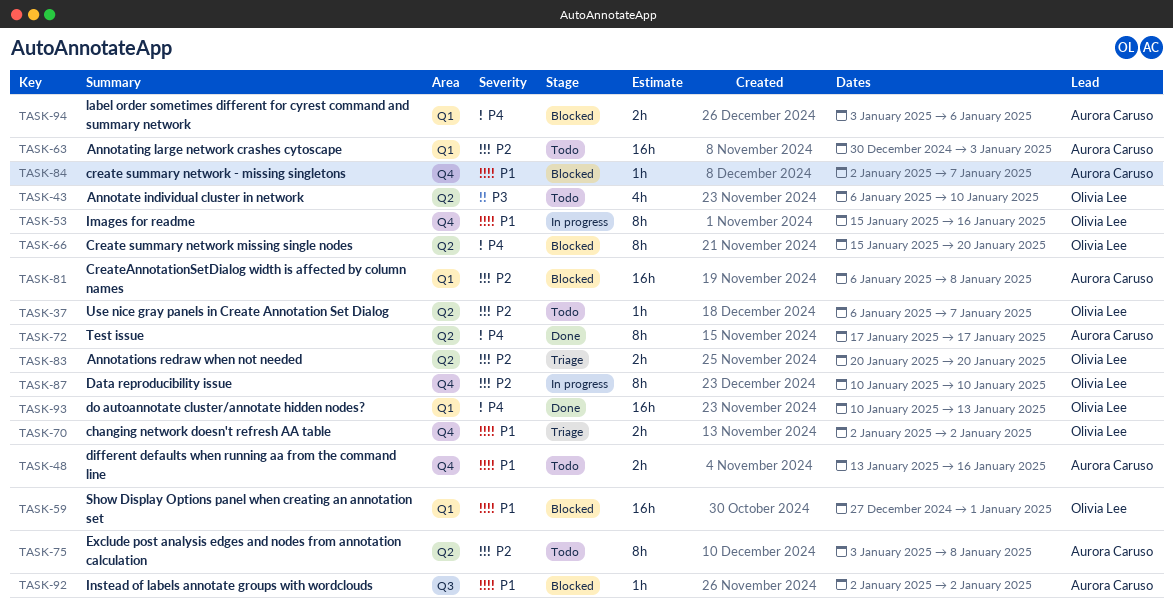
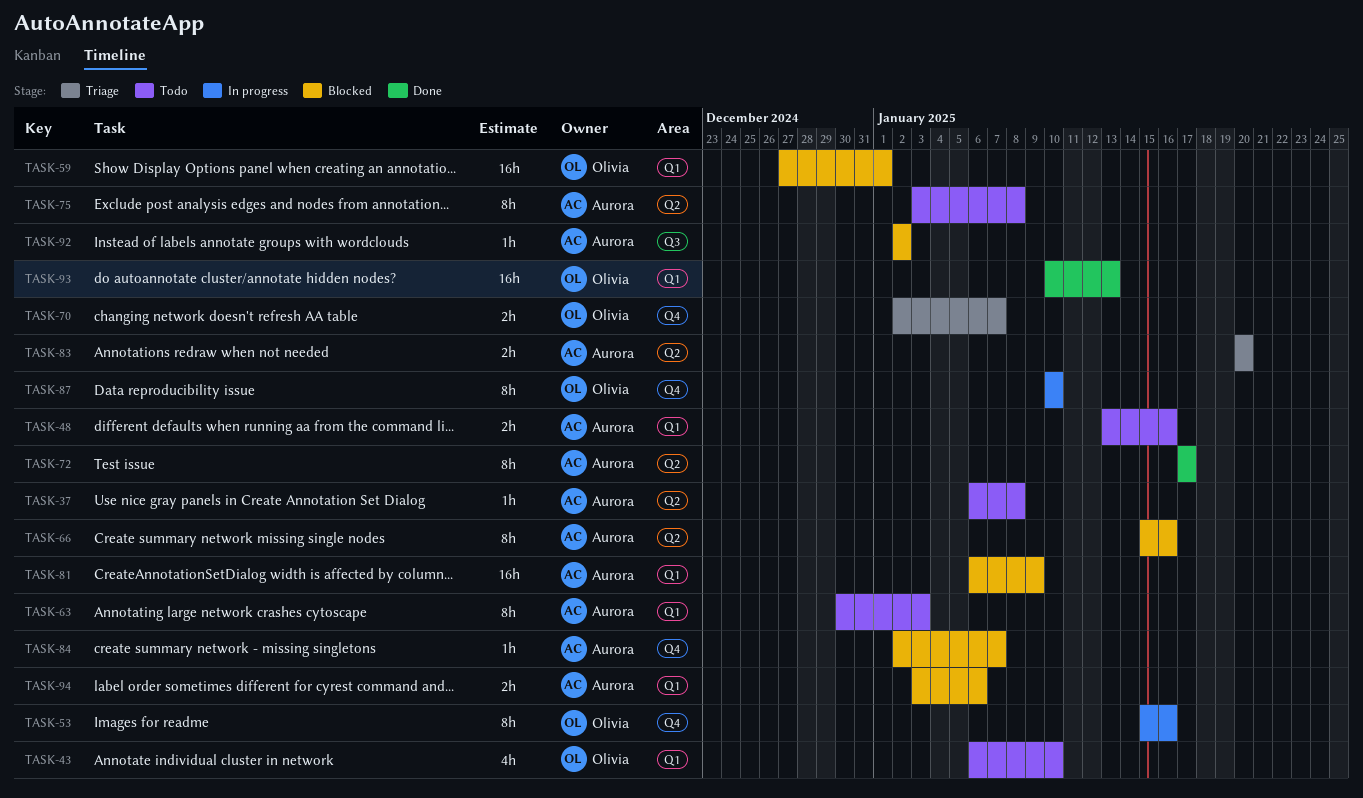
TASK-37, owner: Olivia Lee -> Aurora Caruso
TASK-37, due: Jan 7 -> Jan 8
TASK-43, label: Q2 -> Q1
TASK-48, label: Q4 -> Q1
TASK-63, estimate: 16h -> 8h
TASK-66, owner: Olivia Lee -> Aurora Caruso
TASK-66, due: Jan 20 -> Jan 16
TASK-70, due: Jan 2 -> Jan 7
TASK-81, due: Jan 8 -> Jan 9
TASK-83, owner: Olivia Lee -> Aurora Caruso

